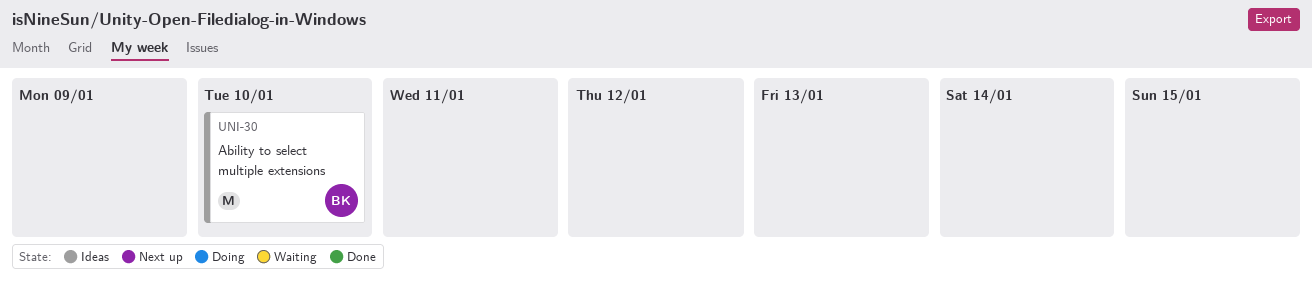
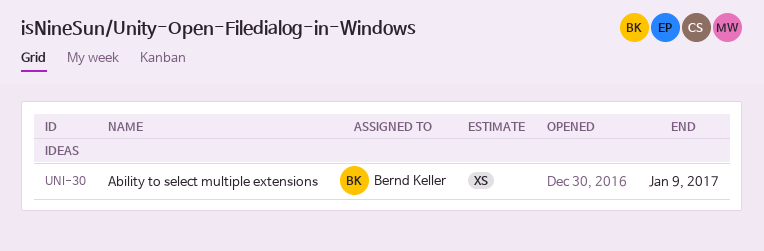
UNI-30, estimate: M -> XS
UNI-30, due: Jan 10 -> Jan 9

